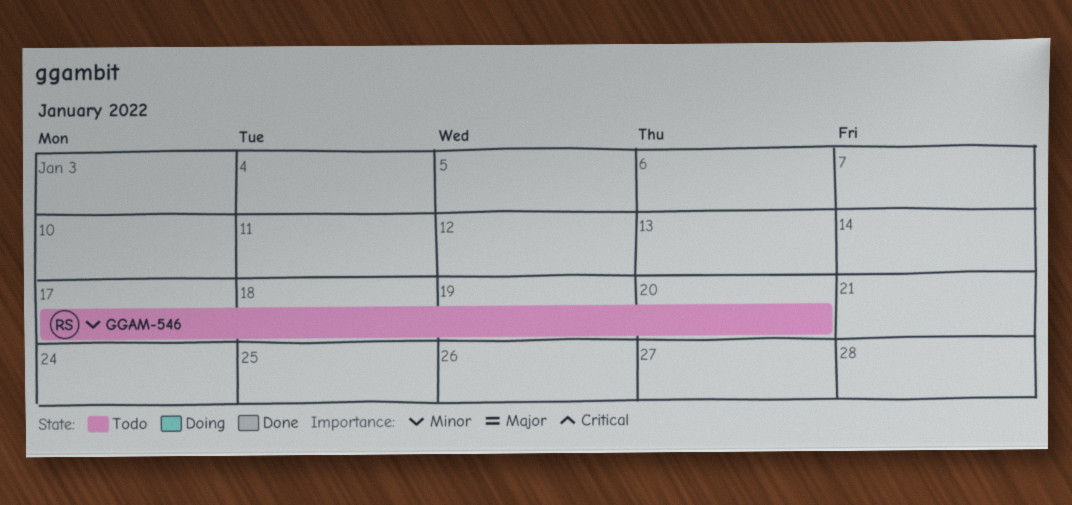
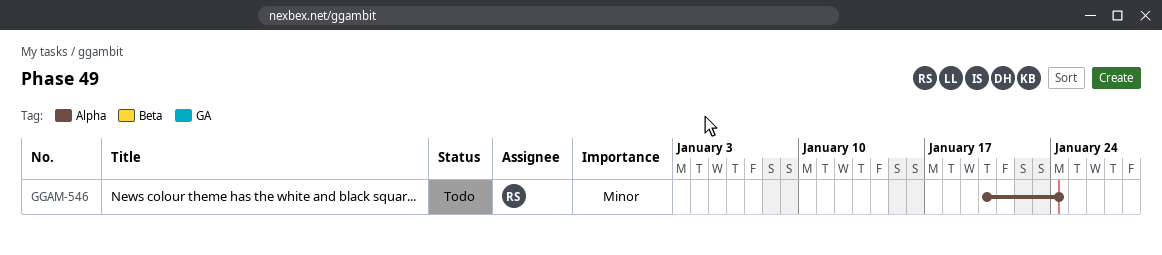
GGAM-546, start: Jan 17 -> Jan 20
GGAM-546, due: Jan 20 -> Jan 24

